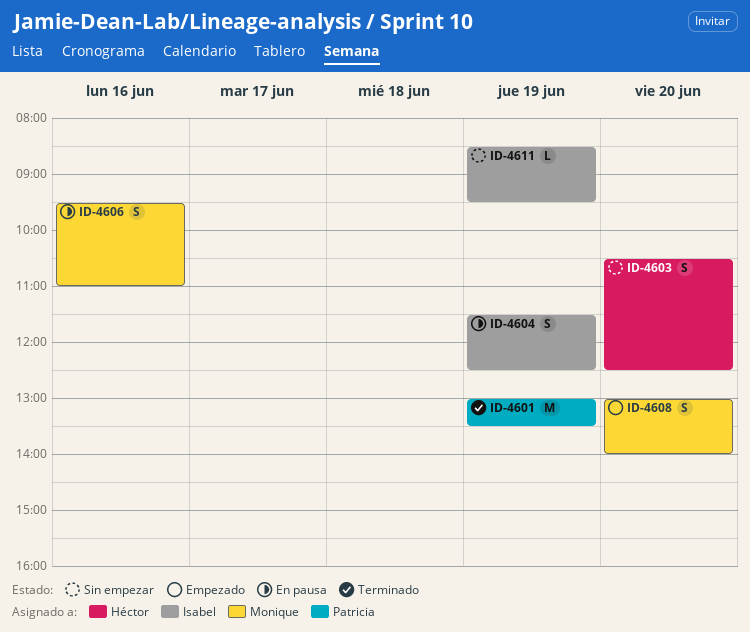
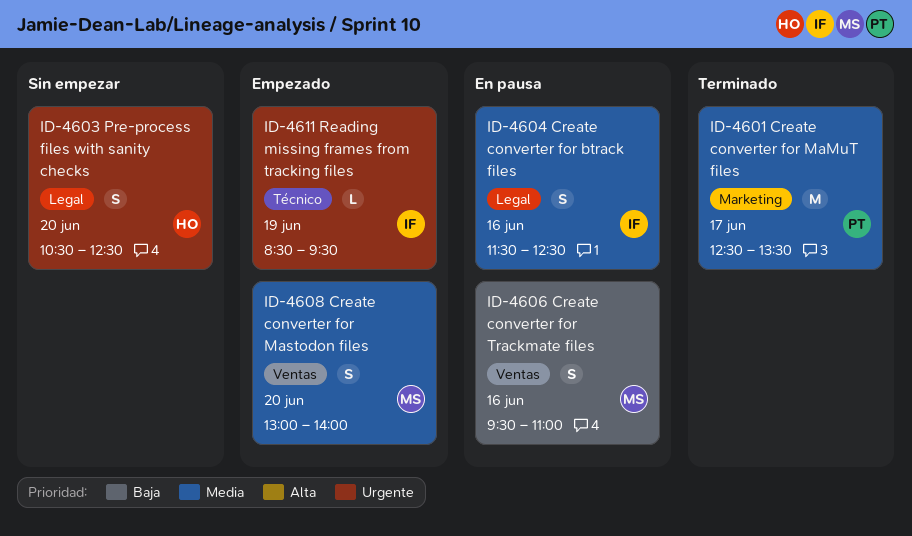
ID-4601, day: Jun 19 -> Jun 17
ID-4601, begins: 13:00 -> 12:30
ID-4604, day: Jun 19 -> Jun 16
ID-4611, status: Sin empezar -> Empezado

